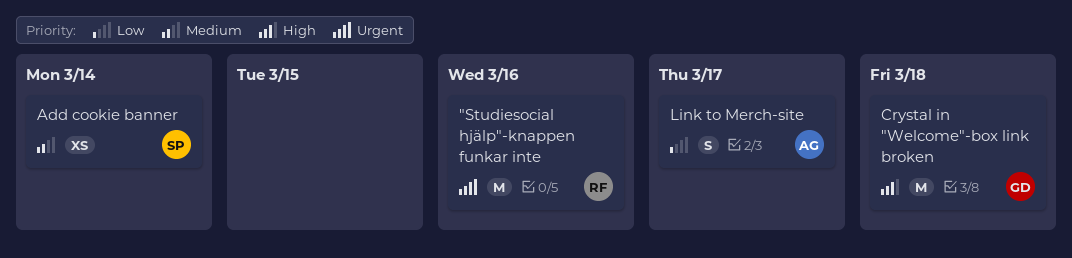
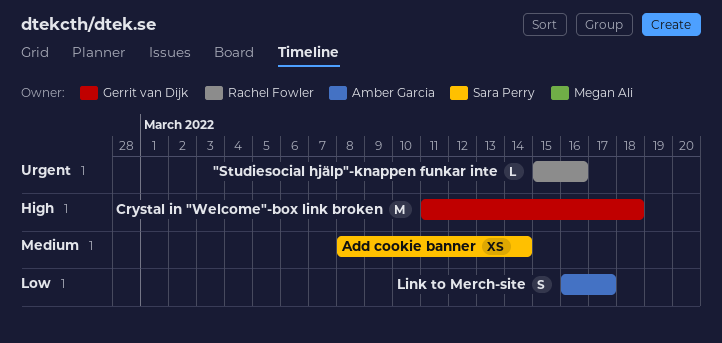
"Studiesocial hjälp"-knappen funkar inte, estimate: M -> L

